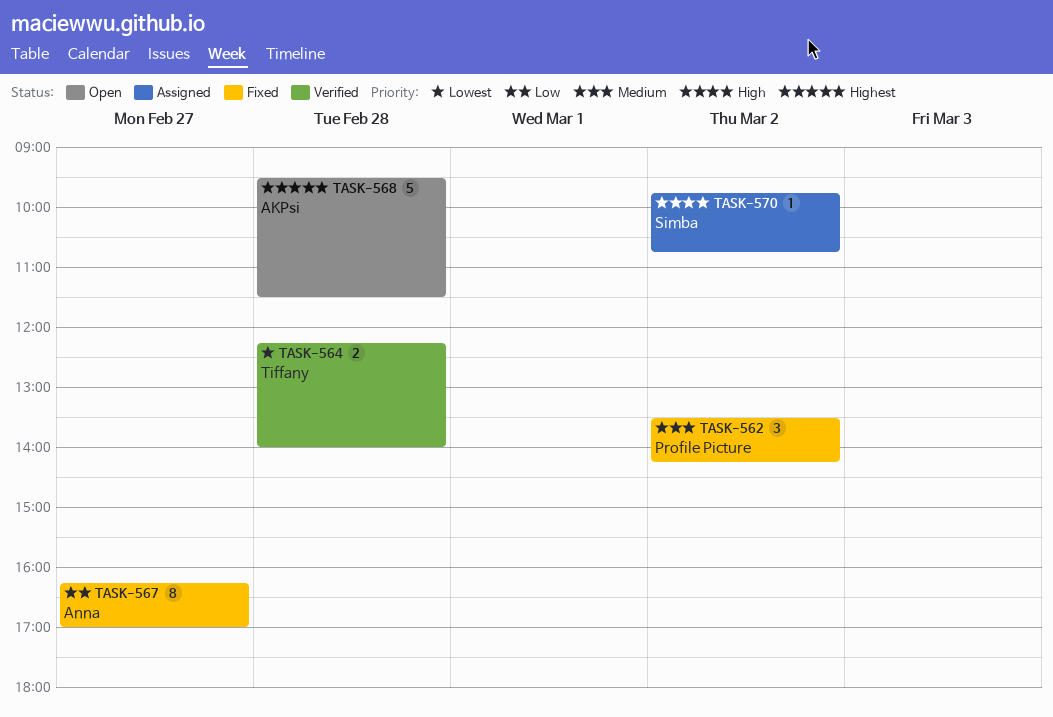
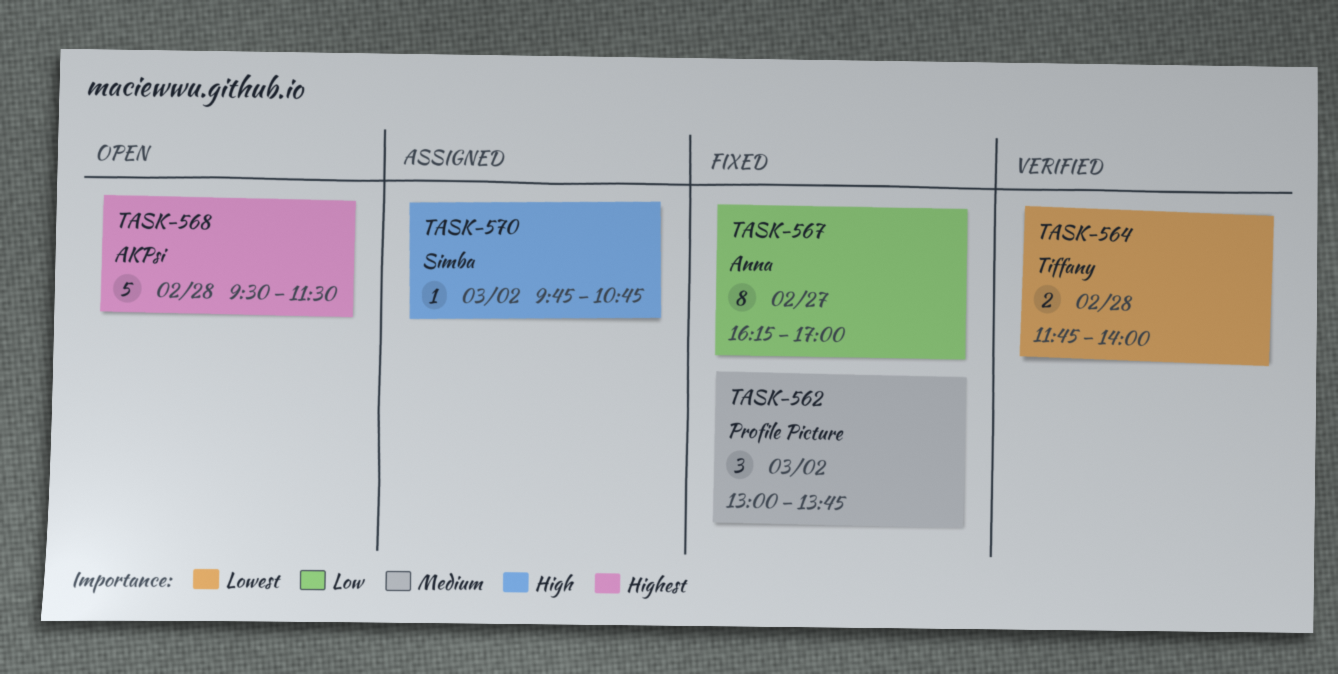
TASK-562, begins: 13:30 -> 13:00
TASK-562, ends: 14:15 -> 13:45
TASK-564, begins: 12:15 -> 11:45

